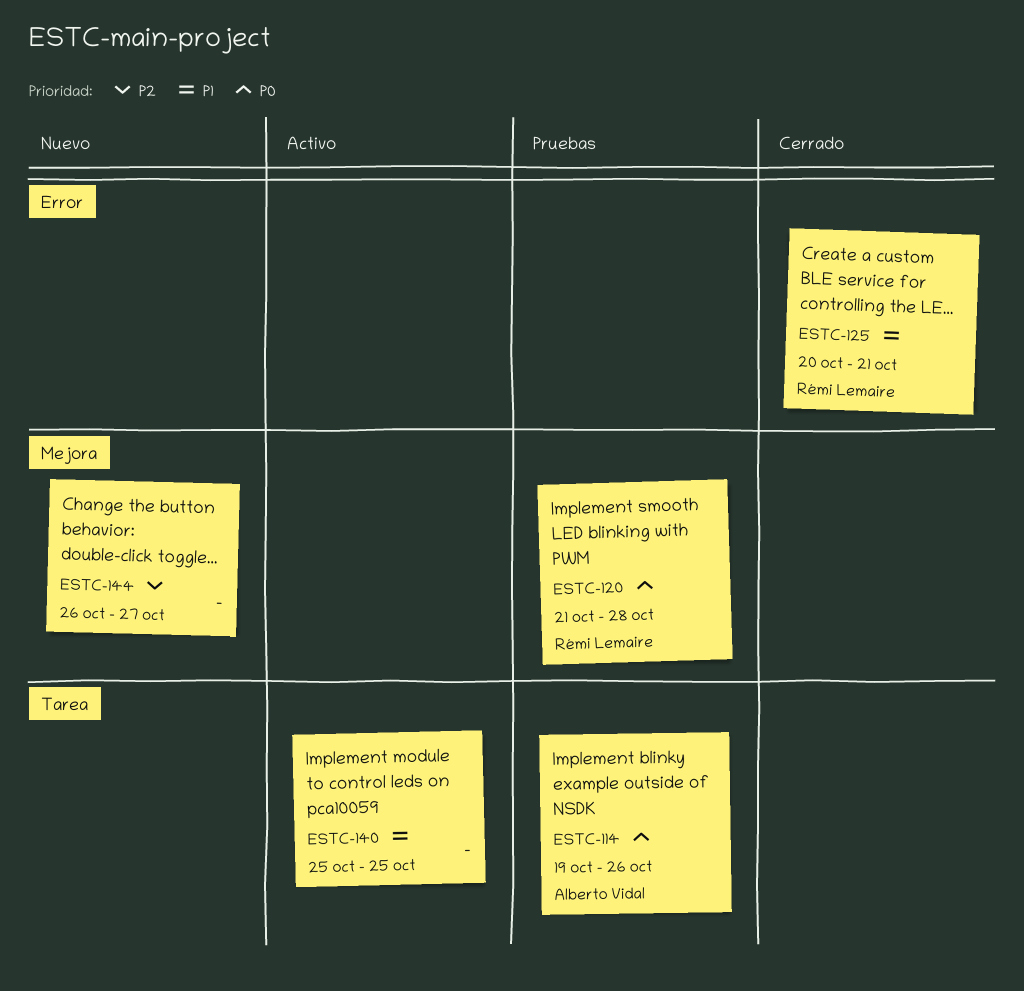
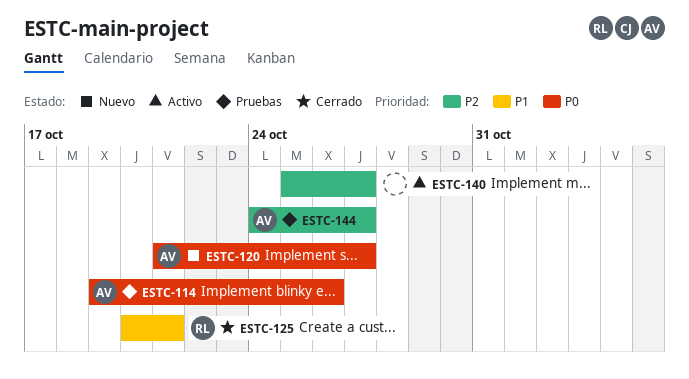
ESTC-120, status: Pruebas -> Nuevo
ESTC-120, owner: Rémi Lemaire -> Alberto Vidal
ESTC-120, due: Oct 28 -> Oct 27
ESTC-140, priority: P1 -> P2
ESTC-140, due: Oct 25 -> Oct 27
ESTC-144, status: Nuevo -> Pruebas
ESTC-144, owner: none -> Alberto Vidal
ESTC-144, start: Oct 26 -> Oct 24

